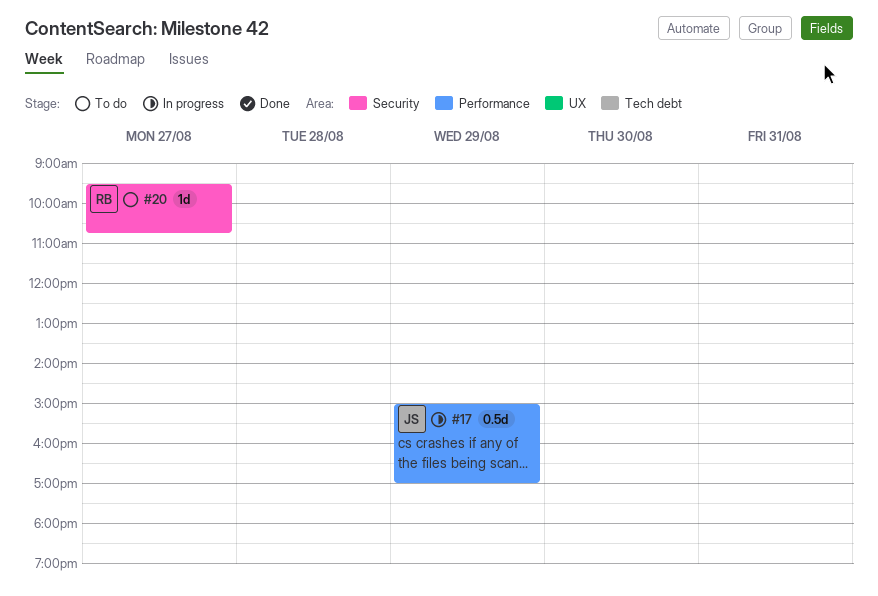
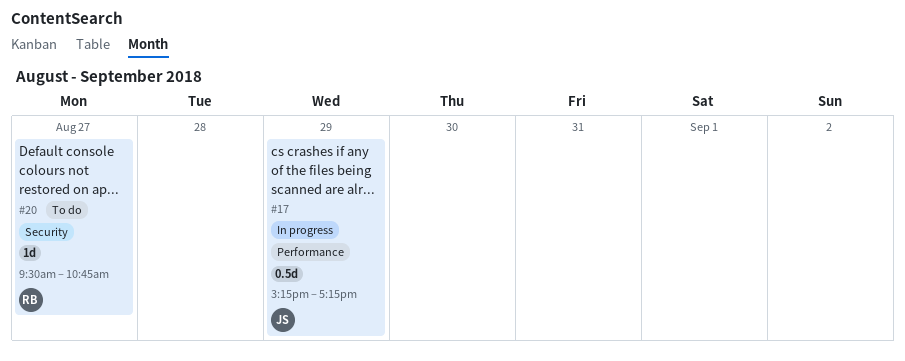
#17, begins: 15:00 -> 15:15
#17, ends: 17:00 -> 17:15

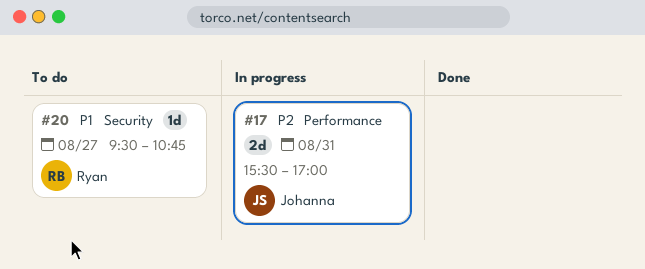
#17, estimate: 0.5d -> 2d
#17, day: Aug 29 -> Aug 31
#17, begins: 15:15 -> 15:30
#17, ends: 17:15 -> 17:00

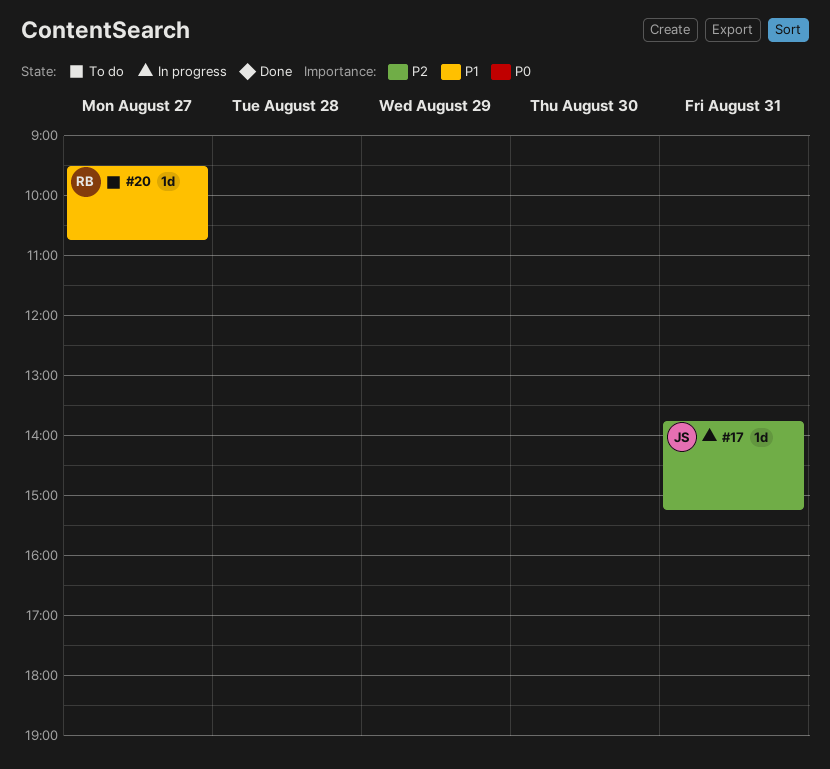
#17, estimate: 2d -> 1d
#17, begins: 15:30 -> 13:45
#17, ends: 17:00 -> 15:15

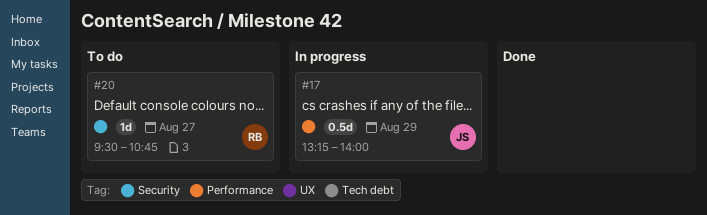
#17, estimate: 1d -> 0.5d
#17, day: Aug 31 -> Aug 29
#17, begins: 13:45 -> 13:15
#17, ends: 15:15 -> 14:00

